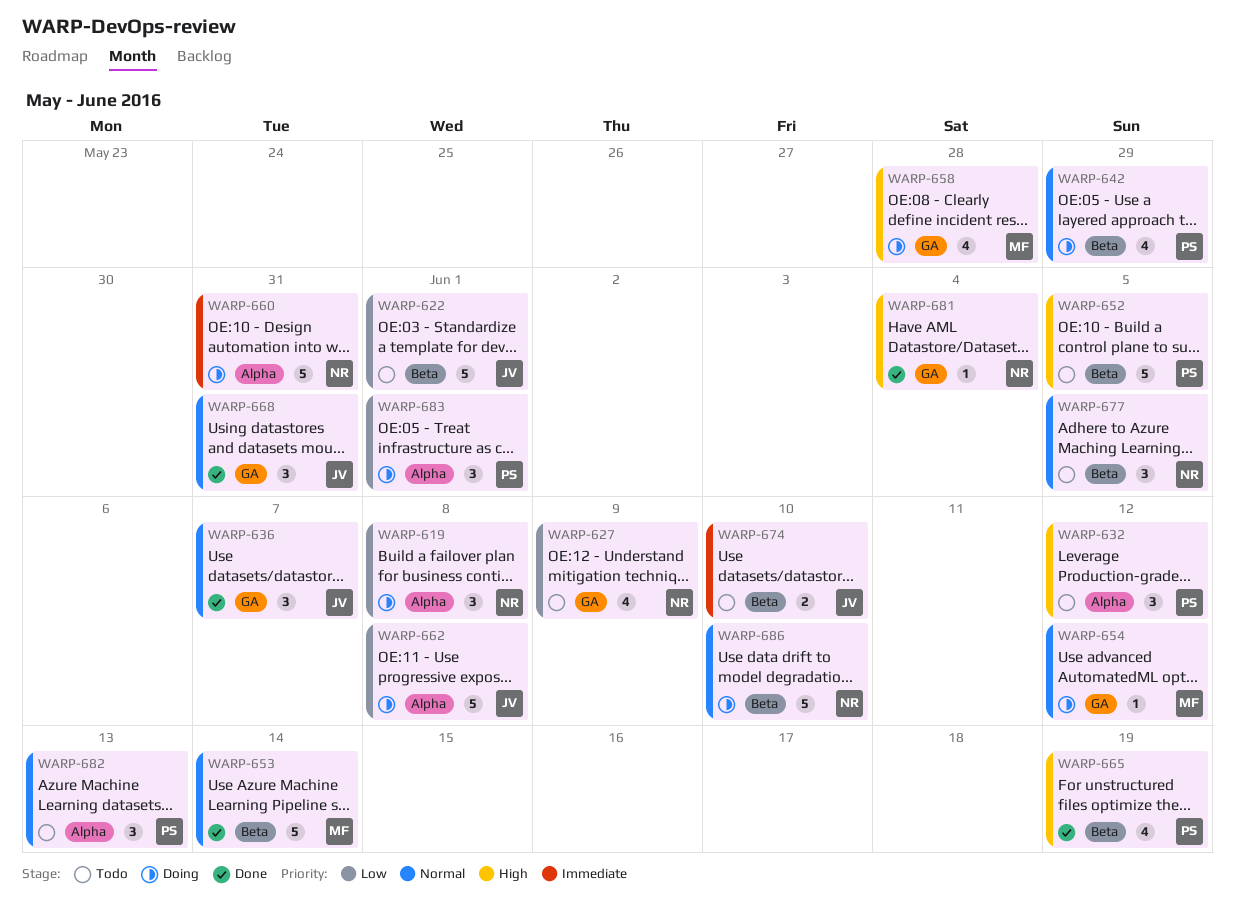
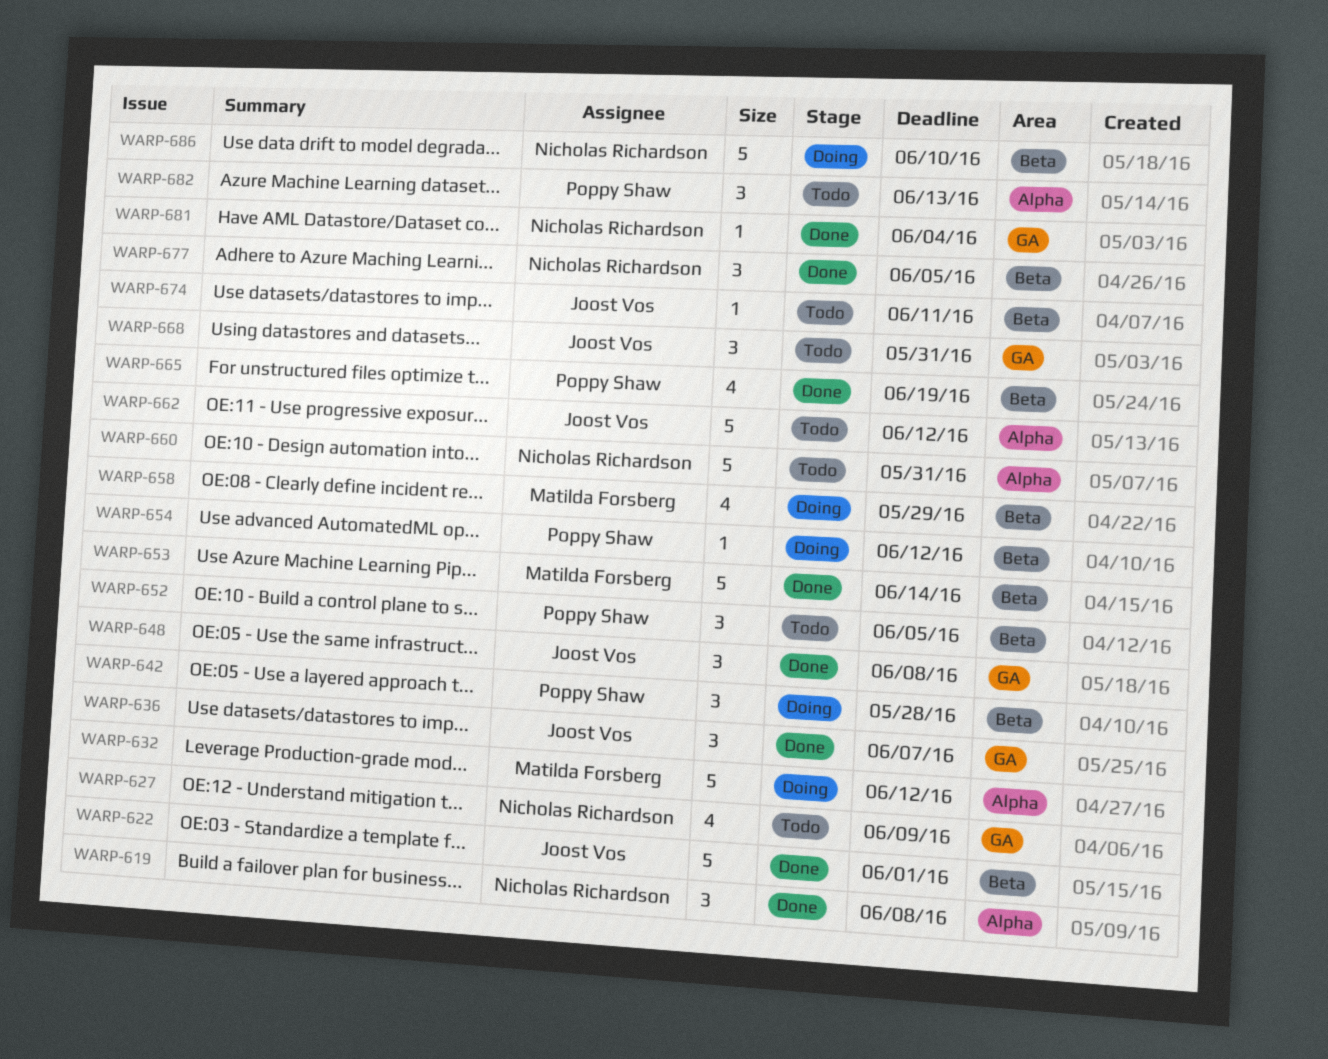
WARP-619, status: Doing -> Done
WARP-622, status: Todo -> Done
WARP-632, status: Todo -> Doing
WARP-632, owner: Poppy Shaw -> Matilda Forsberg
WARP-632, estimate: 3 -> 5
WARP-642, estimate: 4 -> 3
WARP-642, due: May 29 -> May 28
WARP-648: none -> present
WARP-652, estimate: 5 -> 3
WARP-654, owner: Matilda Forsberg -> Poppy Shaw
WARP-654, label: GA -> Beta
WARP-658, label: GA -> Beta
WARP-658, due: May 28 -> May 29
WARP-660, status: Doing -> Todo
WARP-662, status: Doing -> Todo
WARP-662, due: Jun 8 -> Jun 12
WARP-668, status: Done -> Todo
WARP-674, estimate: 2 -> 1
WARP-674, due: Jun 10 -> Jun 11
WARP-677, status: Todo -> Done
WARP-683: present -> none

